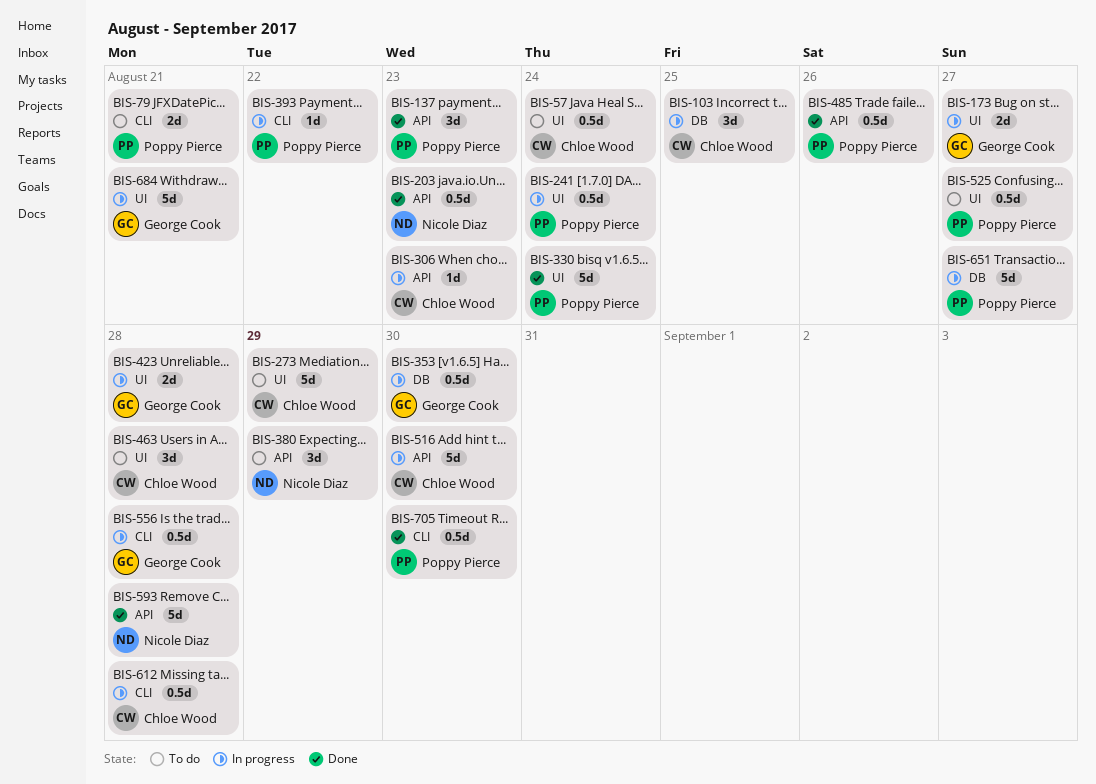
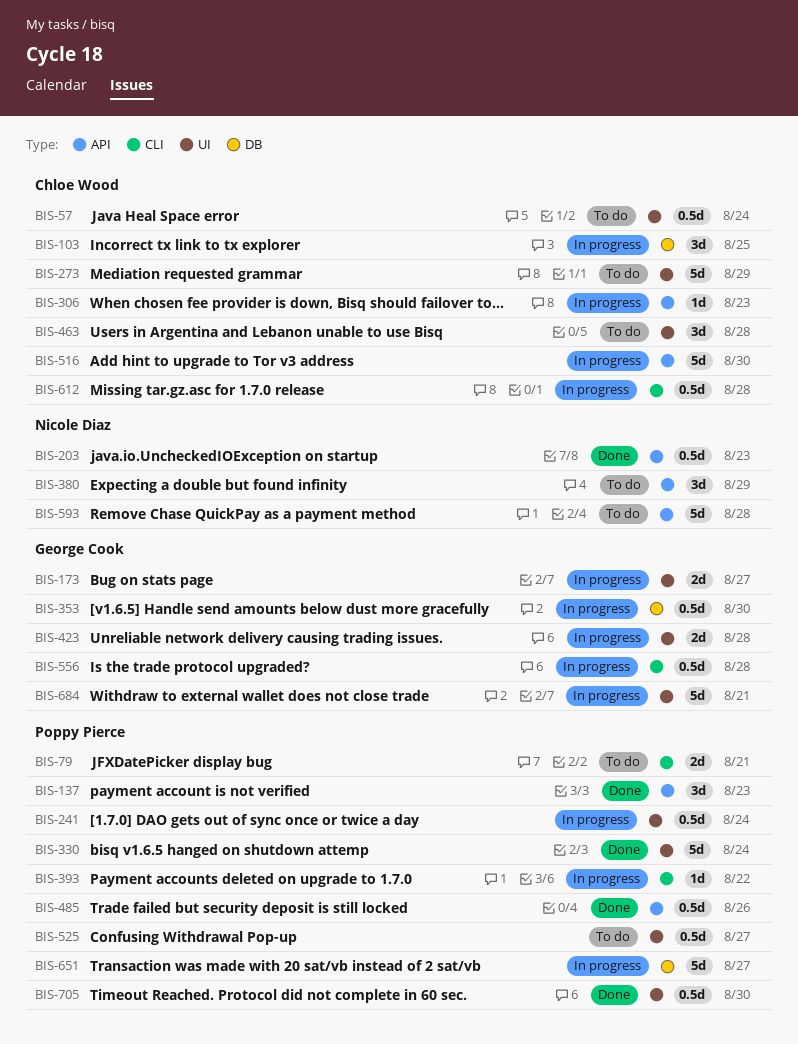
BIS-593, status: Done -> To do
BIS-705, label: CLI -> UI

